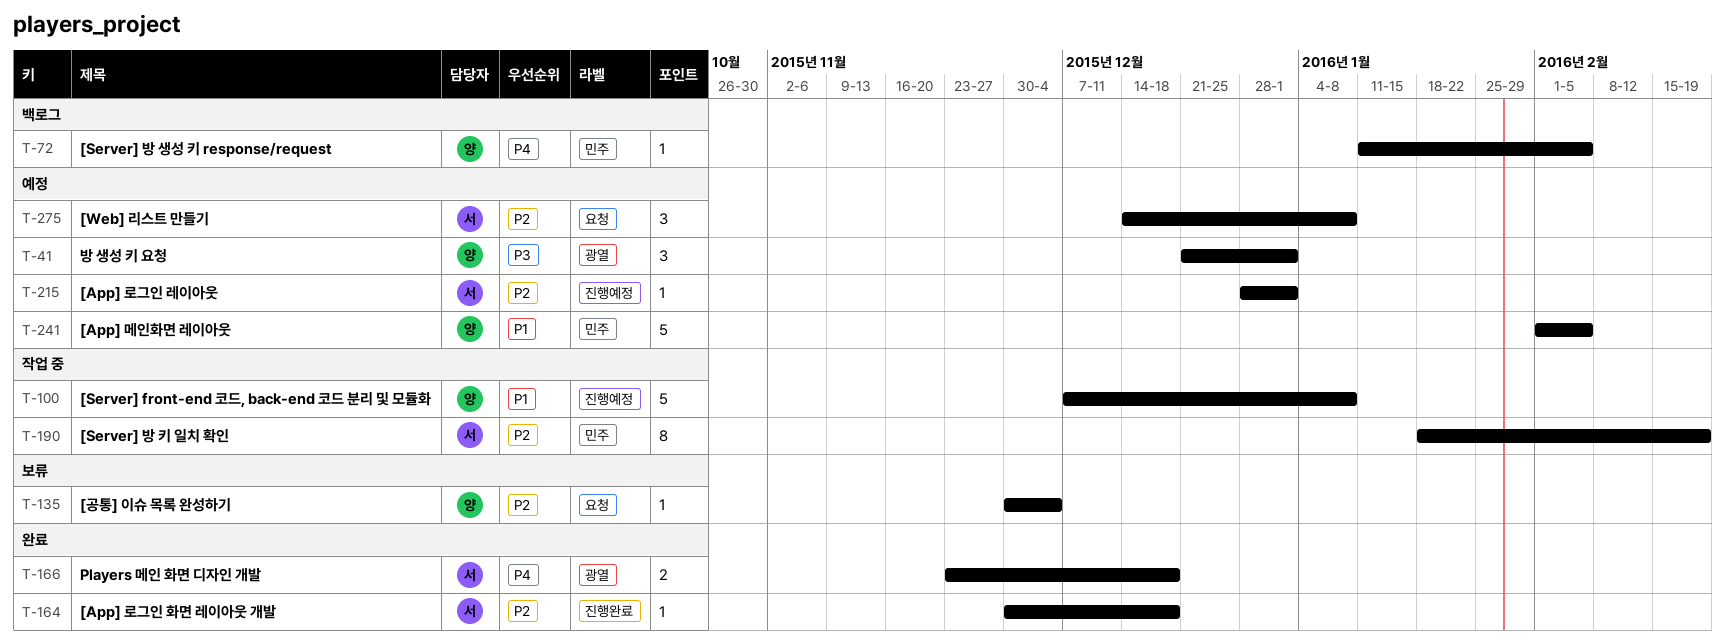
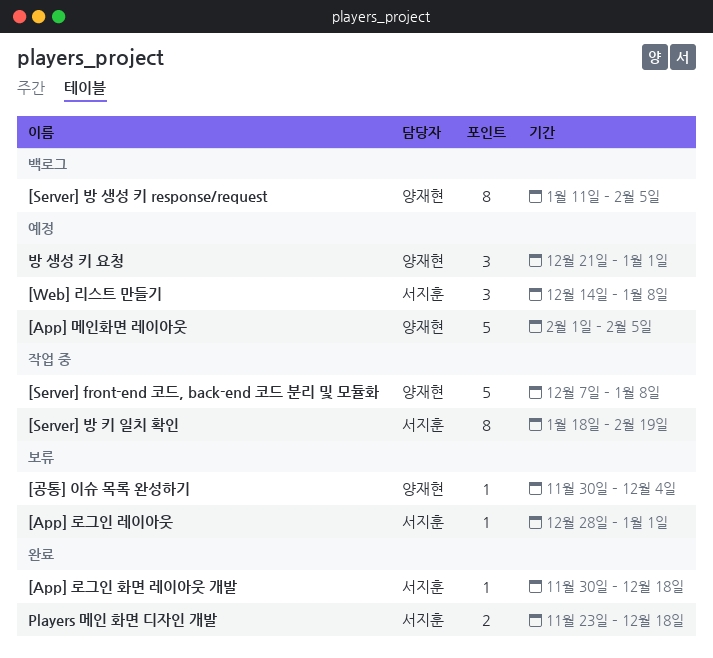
[App] 로그인 레이아웃, status: 예정 -> 보류
[Server] 방 생성 키 response/request, estimate: 1 -> 8

